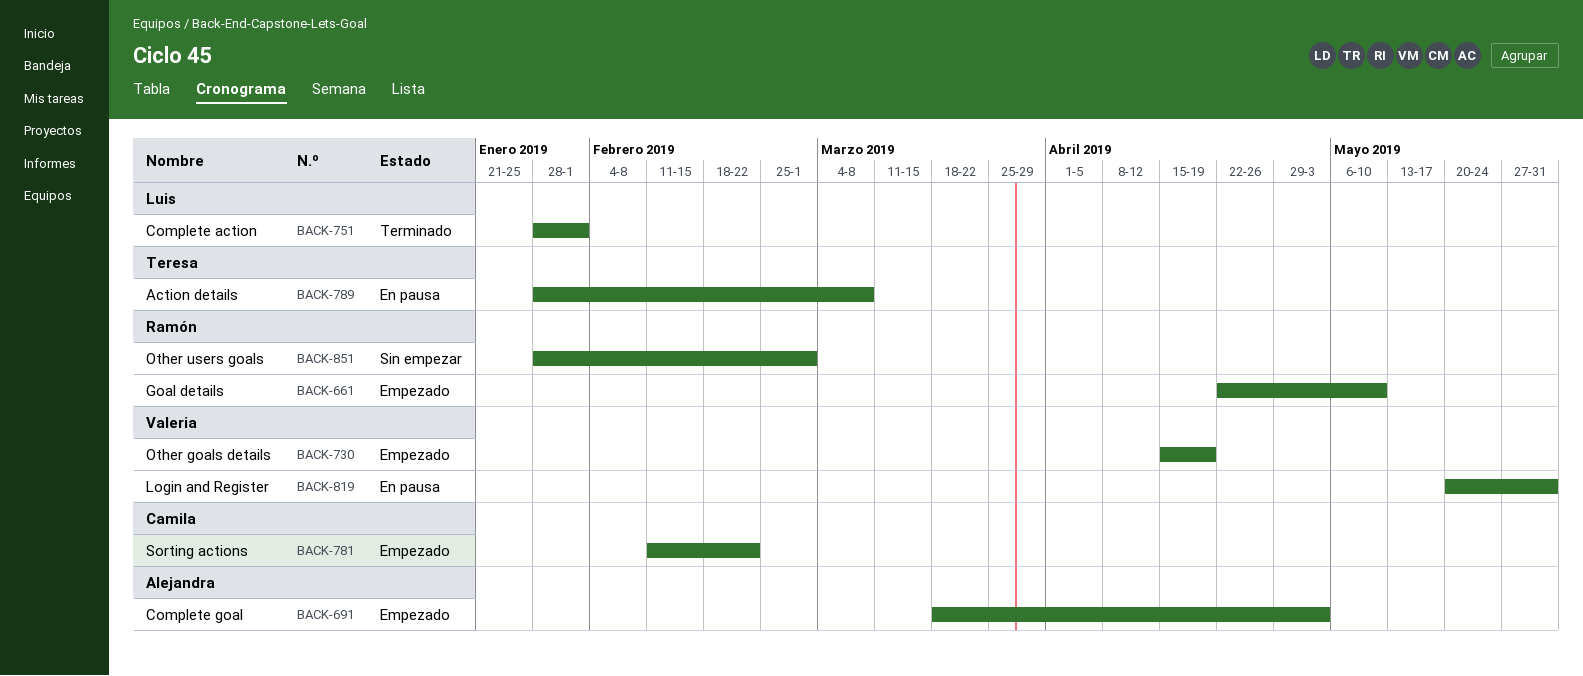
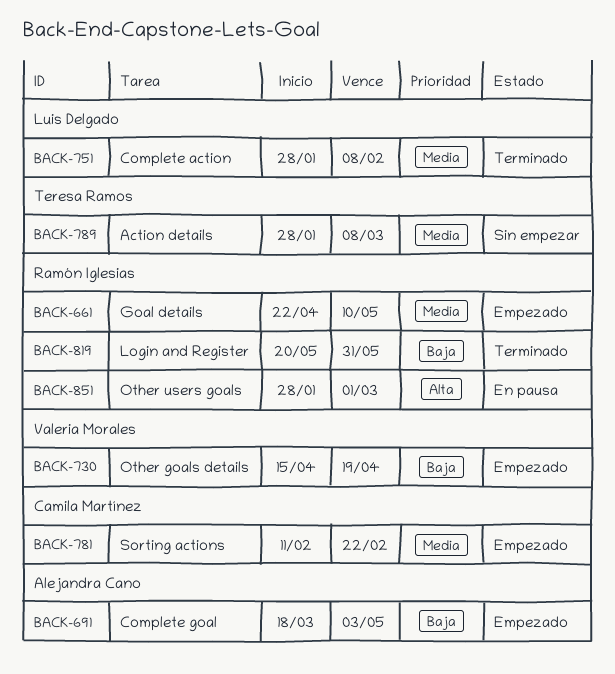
BACK-751, due: Feb 1 -> Feb 8
BACK-789, status: En pausa -> Sin empezar
BACK-819, status: En pausa -> Terminado
BACK-819, owner: Valeria Morales -> Ramón Iglesias
BACK-851, status: Sin empezar -> En pausa

